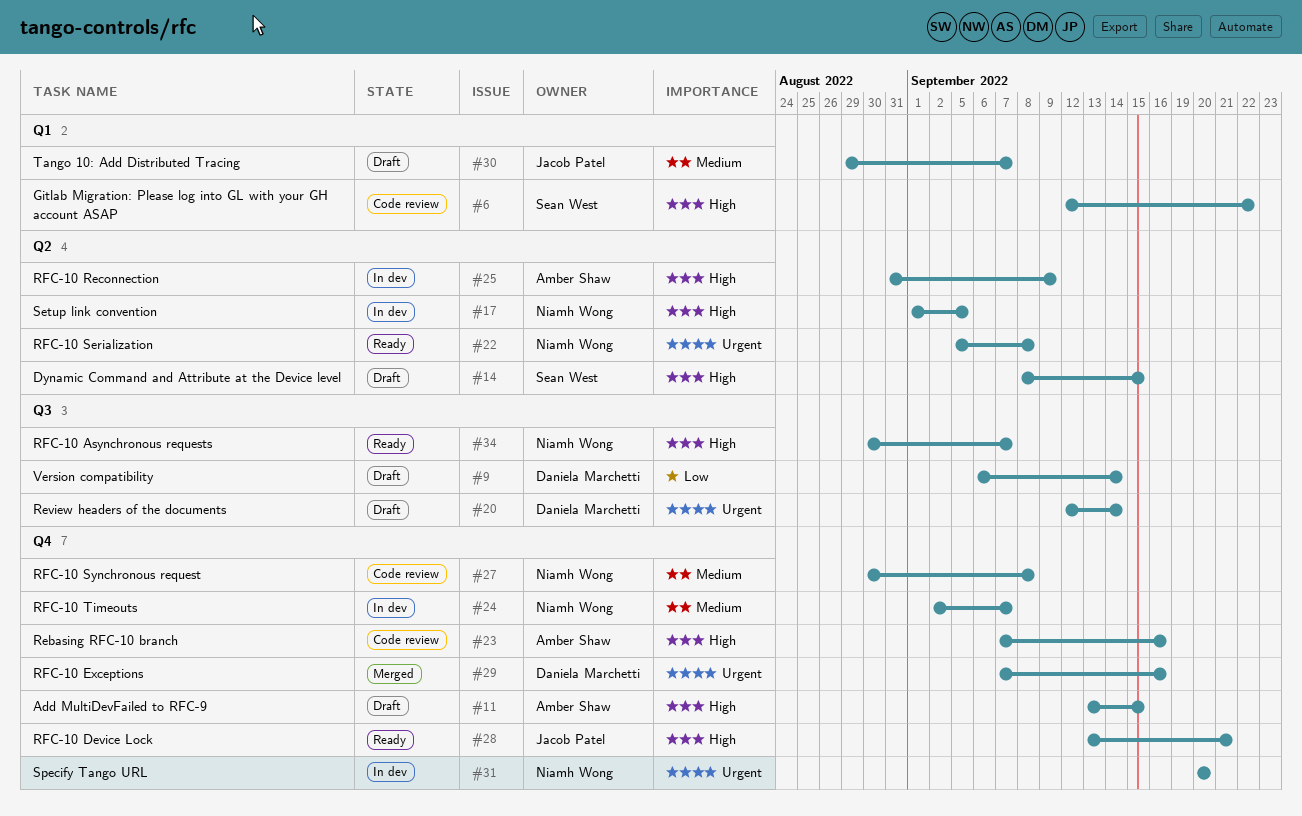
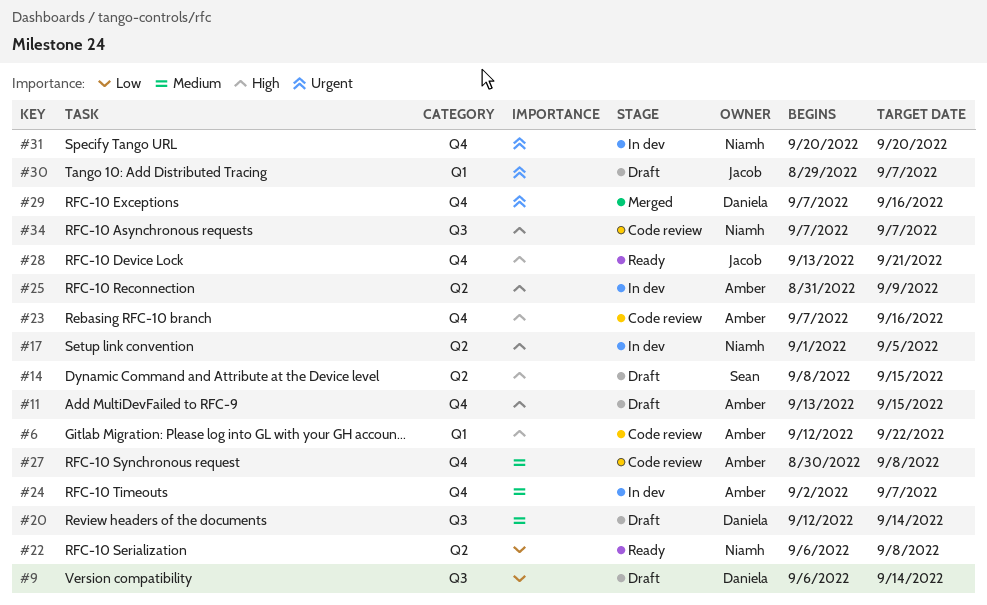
#6, owner: Sean West -> Amber Shaw
#20, priority: Urgent -> Medium
#22, priority: Urgent -> Low
#22, start: Sep 5 -> Sep 6
#24, owner: Niamh Wong -> Amber Shaw
#27, owner: Niamh Wong -> Amber Shaw
#30, priority: Medium -> Urgent
#34, status: Ready -> Code review
#34, start: Aug 30 -> Sep 7

